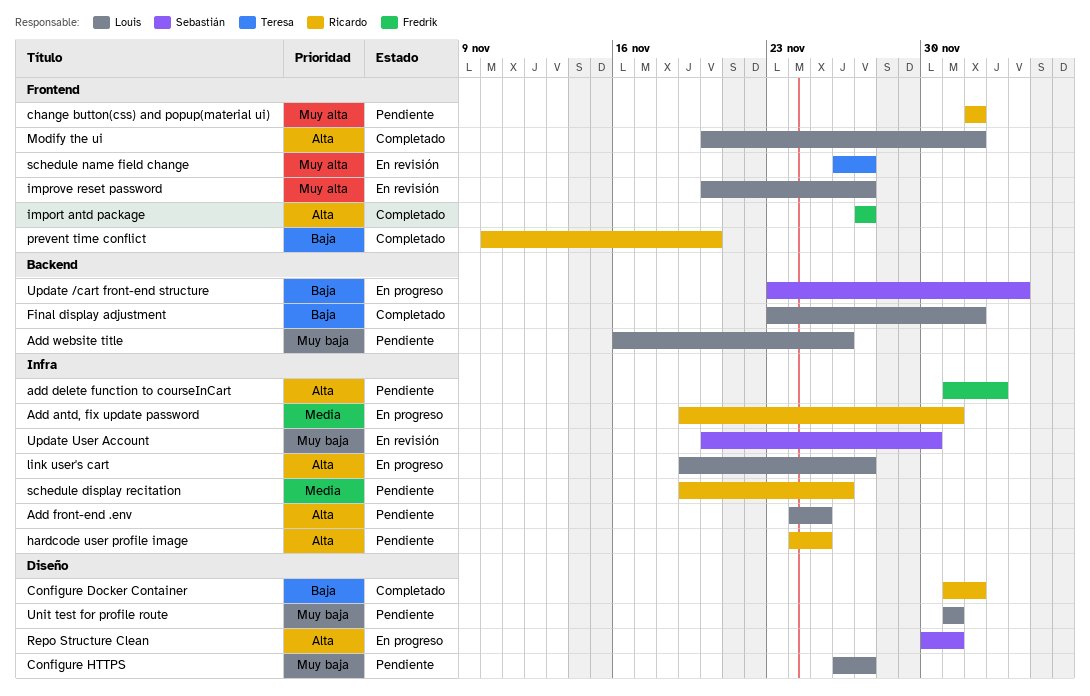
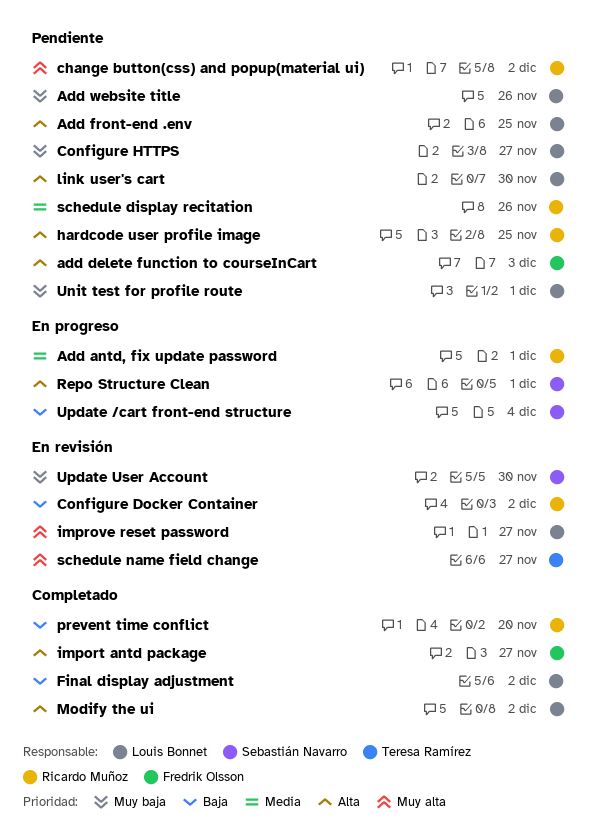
Configure Docker Container, status: Completado -> En revisión
link user's cart, status: En progreso -> Pendiente
link user's cart, due: Nov 27 -> Nov 30

